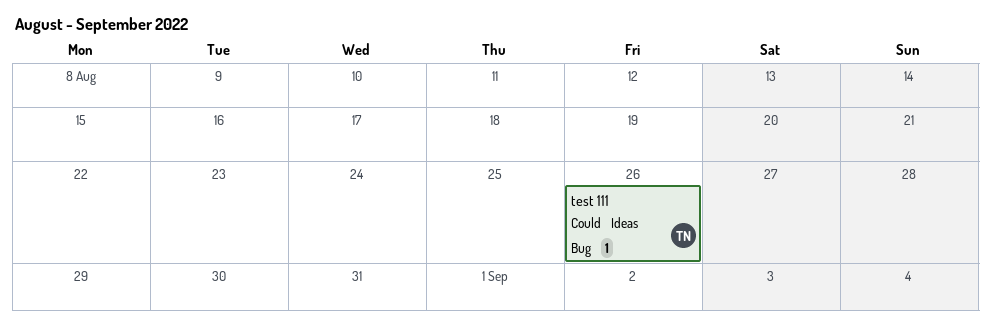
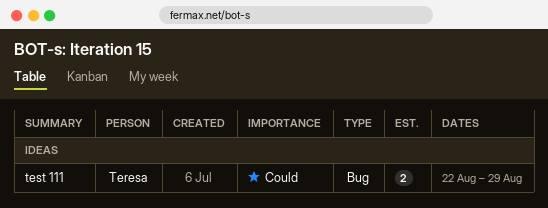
test 111, estimate: 1 -> 2
test 111, due: Aug 26 -> Aug 29

